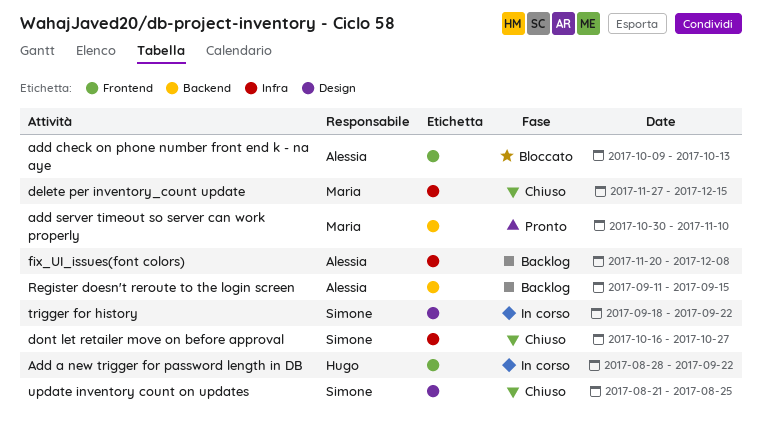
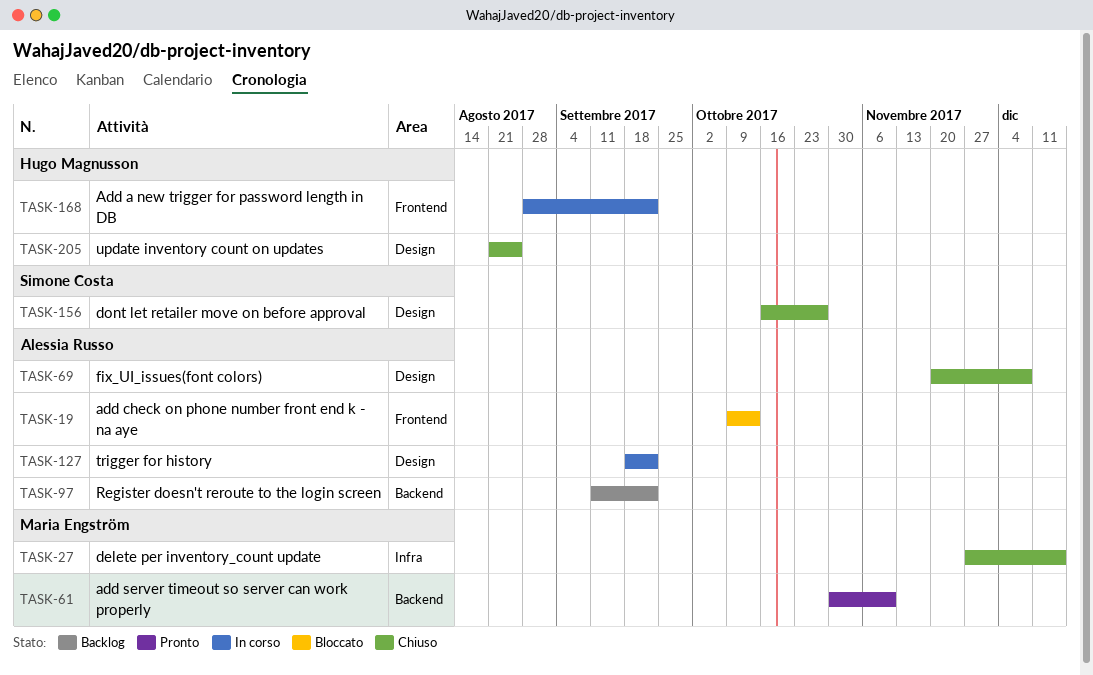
dont let retailer move on before approval, label: Infra -> Design
fix_UI_issues(font colors), status: Backlog -> Chiuso
fix_UI_issues(font colors), label: Infra -> Design
Register doesn't reroute to the login screen, due: Sep 15 -> Sep 22
trigger for history, owner: Simone Costa -> Alessia Russo
update inventory count on updates, owner: Simone Costa -> Hugo Magnusson

